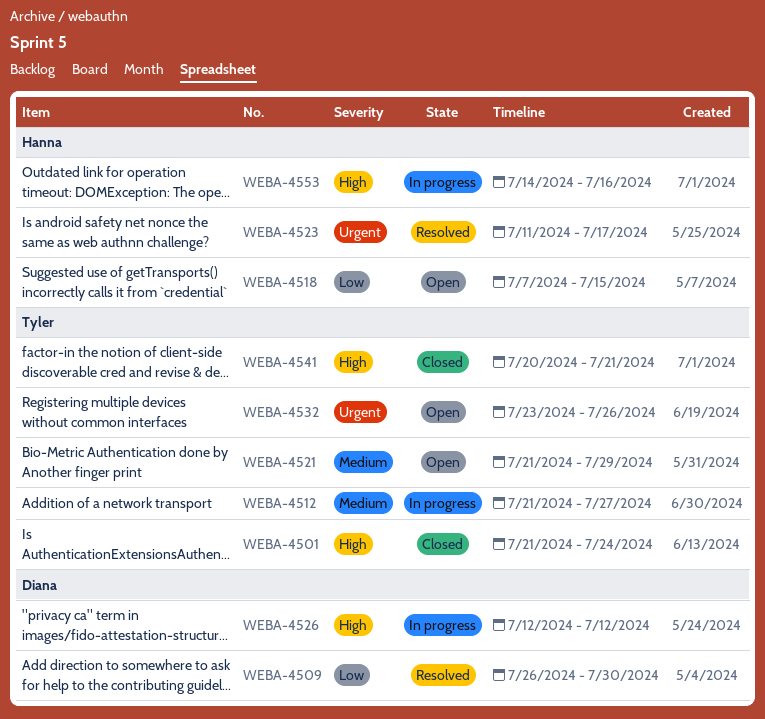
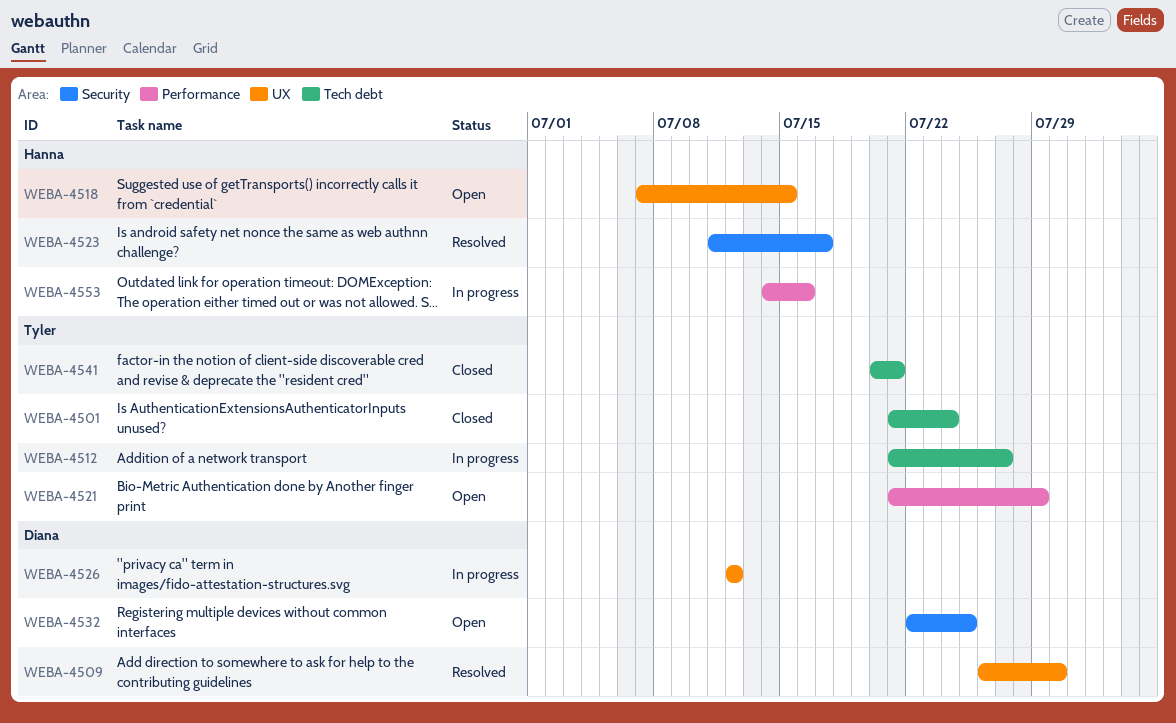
WEBA-4532, owner: Tyler -> Diana
WEBA-4532, start: Jul 23 -> Jul 22
WEBA-4532, due: Jul 26 -> Jul 25

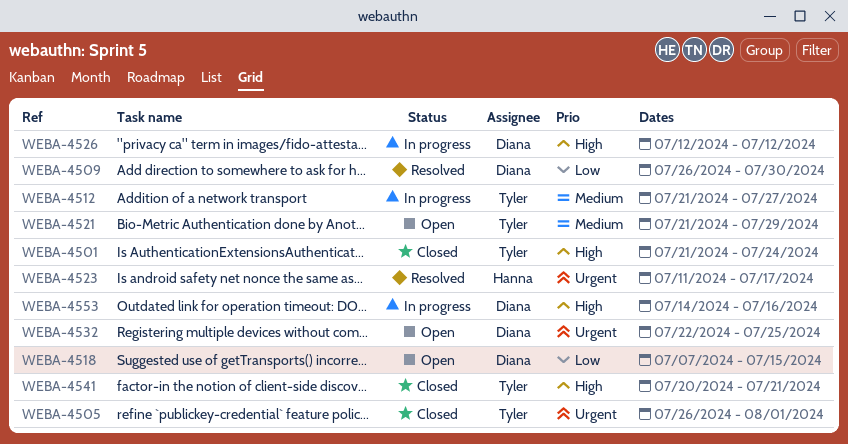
WEBA-4505: none -> present
WEBA-4518, owner: Hanna -> Diana
WEBA-4553, owner: Hanna -> Diana

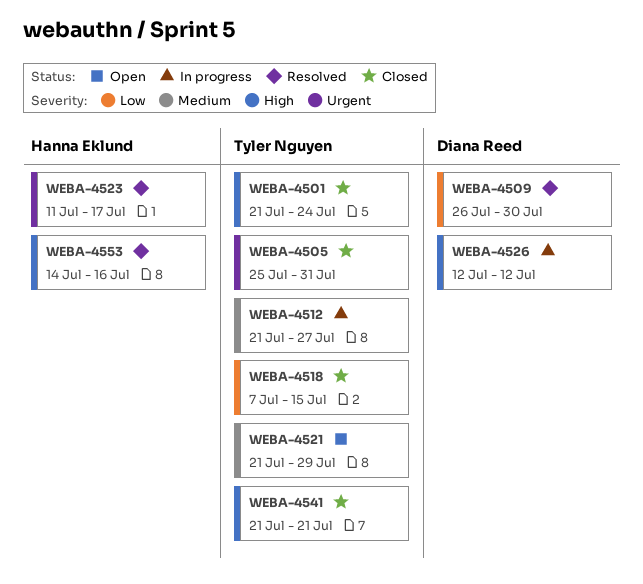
WEBA-4505, start: Jul 26 -> Jul 25
WEBA-4505, due: Aug 1 -> Jul 31
WEBA-4518, status: Open -> Closed
WEBA-4518, owner: Diana Reed -> Tyler Nguyen
WEBA-4532: present -> none
WEBA-4541, start: Jul 20 -> Jul 21
WEBA-4553, status: In progress -> Resolved
WEBA-4553, owner: Diana Reed -> Hanna Eklund

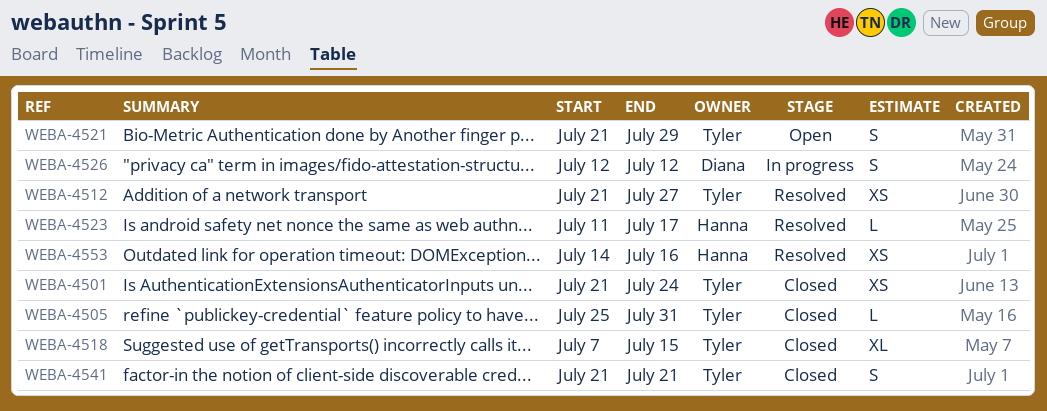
WEBA-4509: present -> none
WEBA-4512, status: In progress -> Resolved

